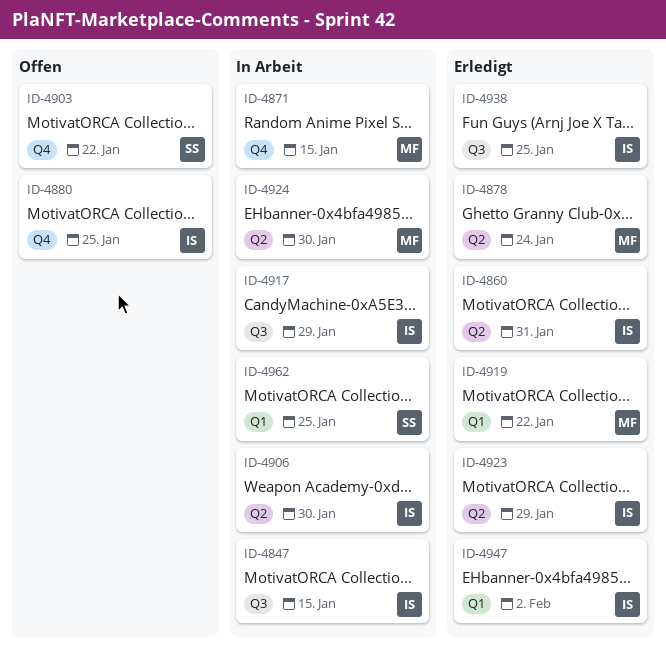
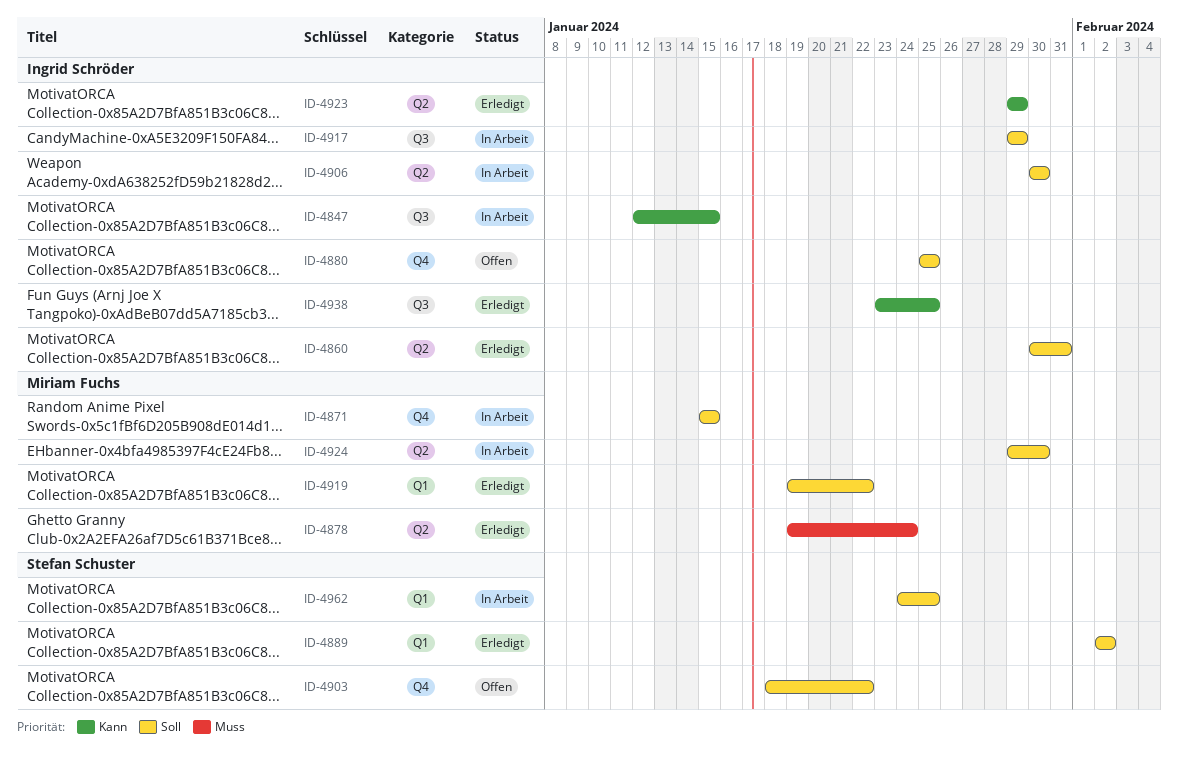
ID-4889: none -> present
ID-4947: present -> none

